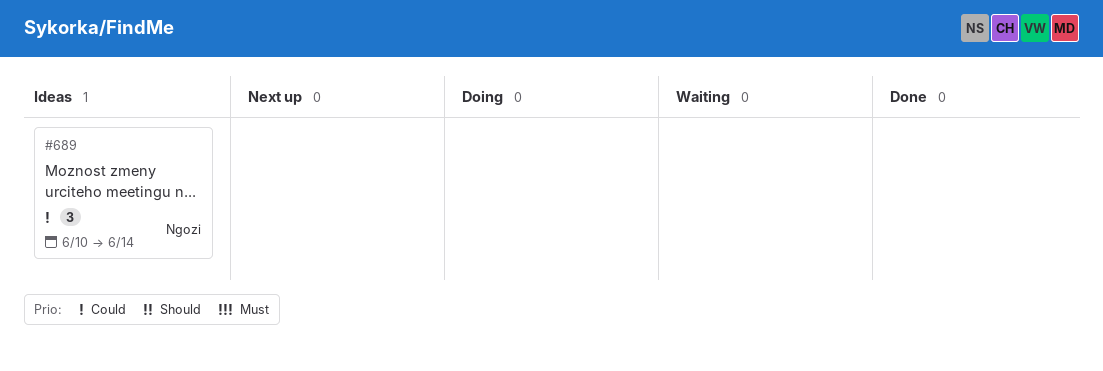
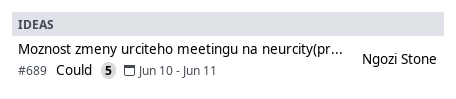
#689, estimate: 3 -> 5
#689, due: Jun 14 -> Jun 11

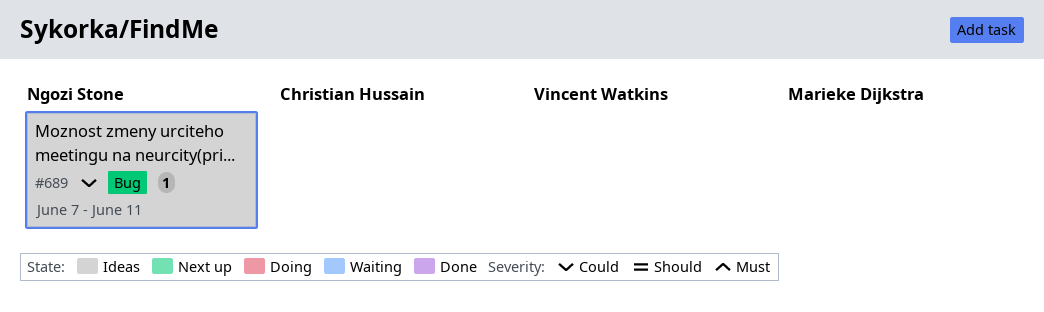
#689, estimate: 5 -> 1
#689, start: Jun 10 -> Jun 7

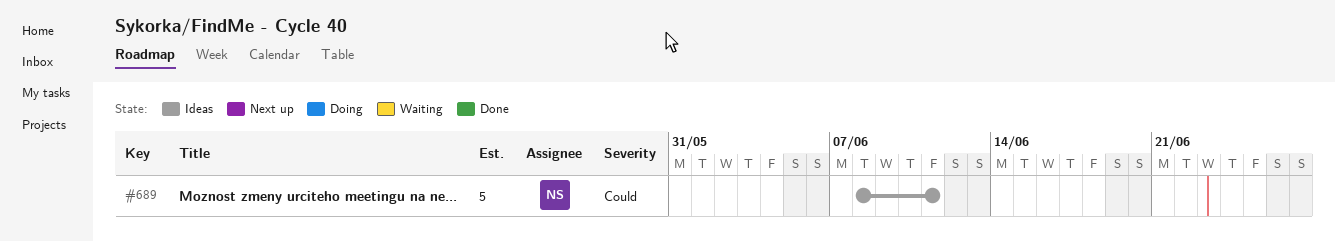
#689, estimate: 1 -> 5
#689, start: Jun 7 -> Jun 8

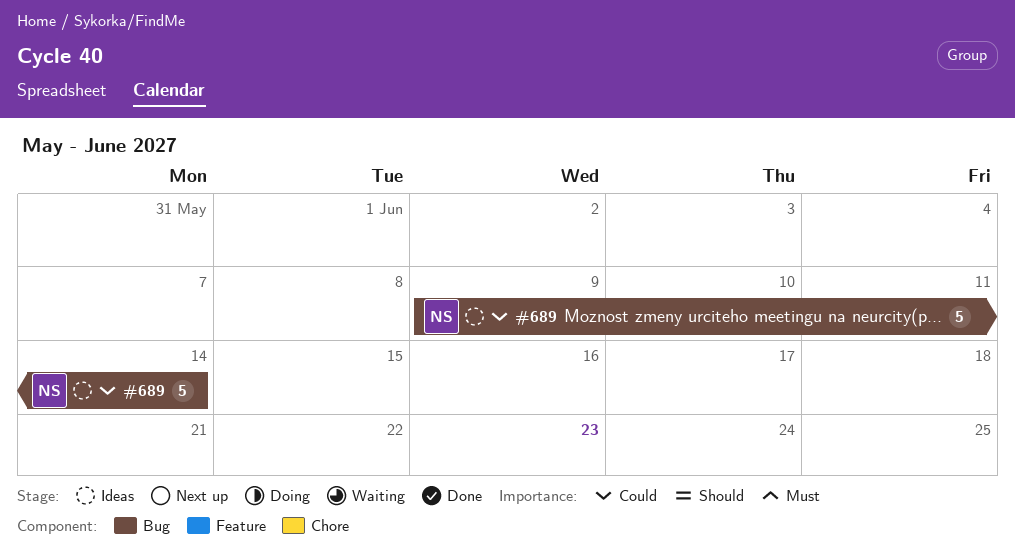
#689, start: Jun 8 -> Jun 9
#689, due: Jun 11 -> Jun 14

